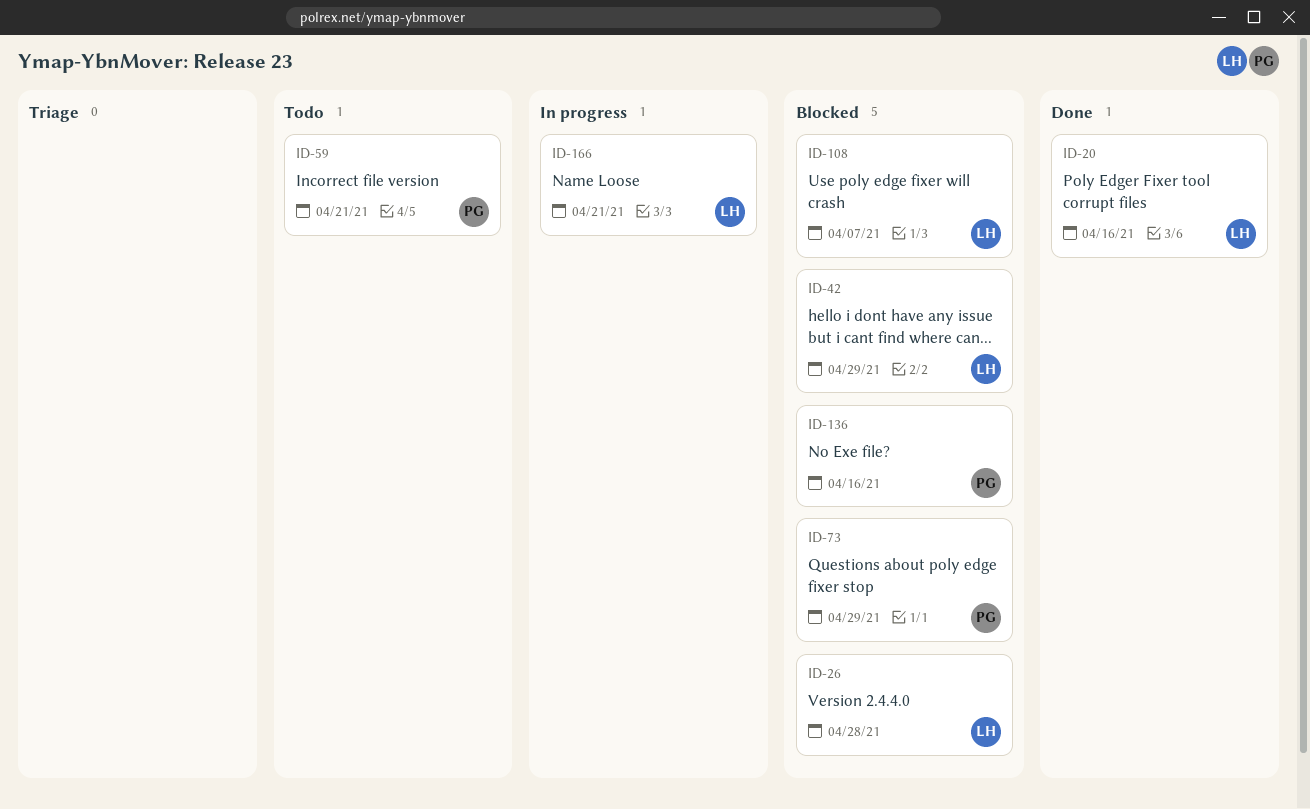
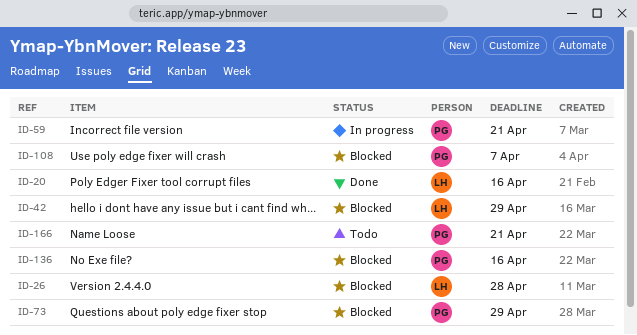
ID-59, status: Todo -> In progress
ID-108, owner: LH -> PG
ID-166, status: In progress -> Todo
ID-166, owner: LH -> PG

